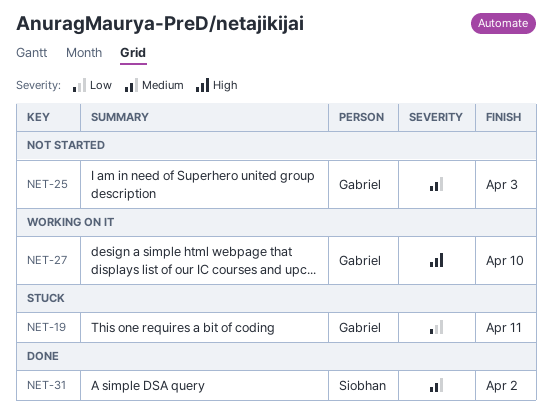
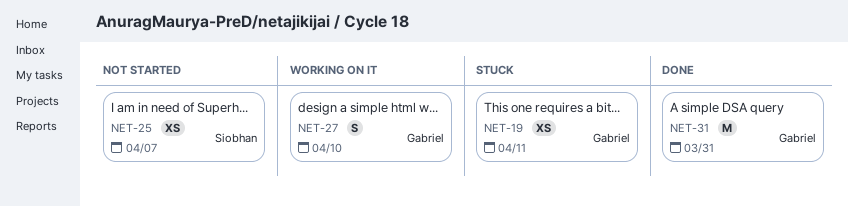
NET-25, owner: Gabriel -> Siobhan
NET-25, due: Apr 3 -> Apr 7
NET-31, owner: Siobhan -> Gabriel
NET-31, due: Apr 2 -> Mar 31

